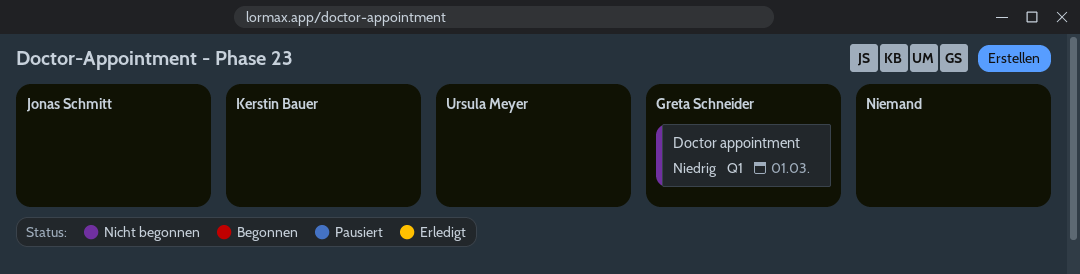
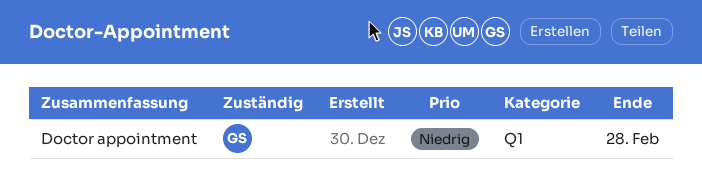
Doctor appointment, due: Mar 1 -> Feb 28

